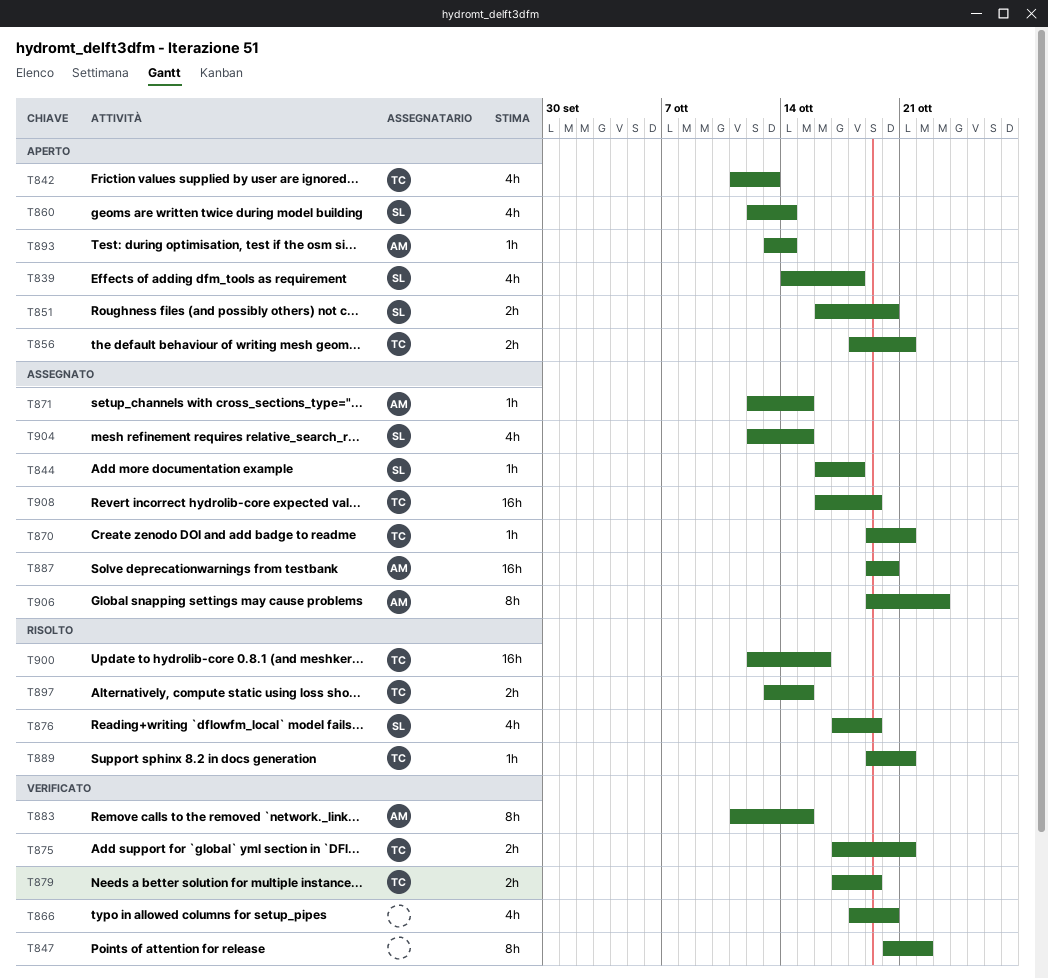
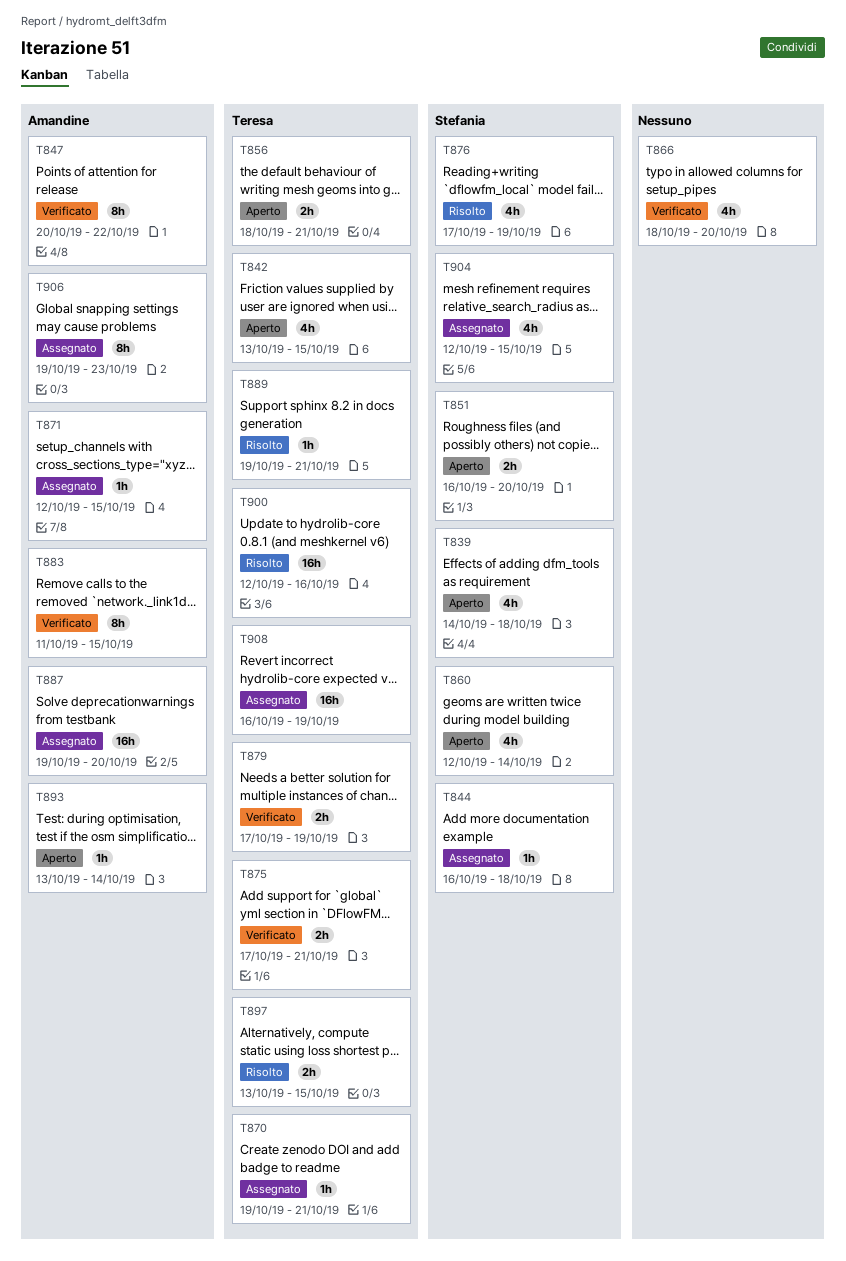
T842, start: Oct 11 -> Oct 13
T842, due: Oct 13 -> Oct 15
T847, owner: none -> Amandine

